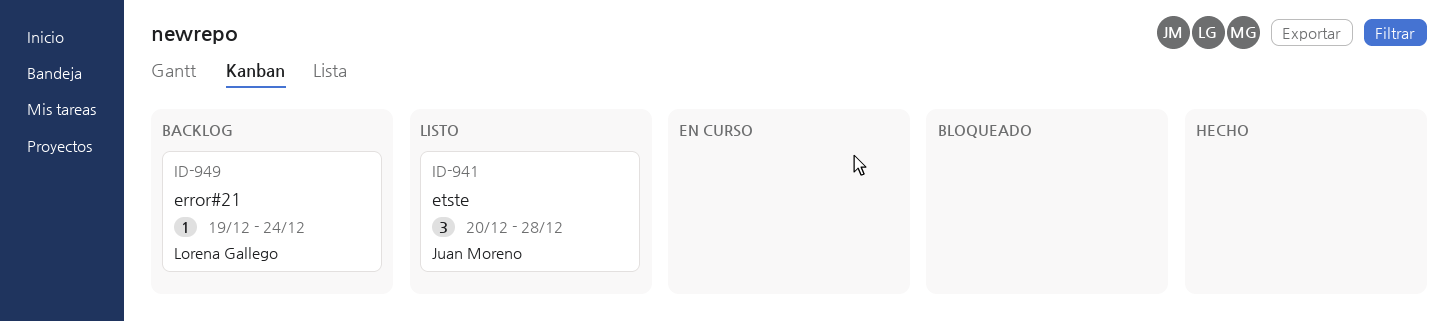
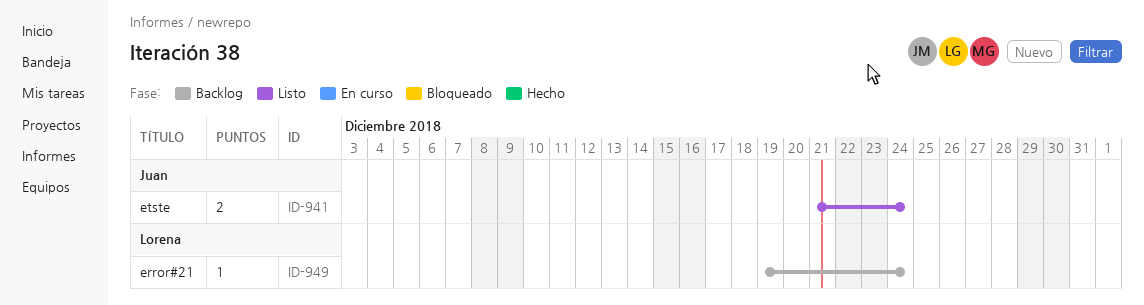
ID-941, estimate: 3 -> 2
ID-941, start: Dec 20 -> Dec 21
ID-941, due: Dec 28 -> Dec 24

